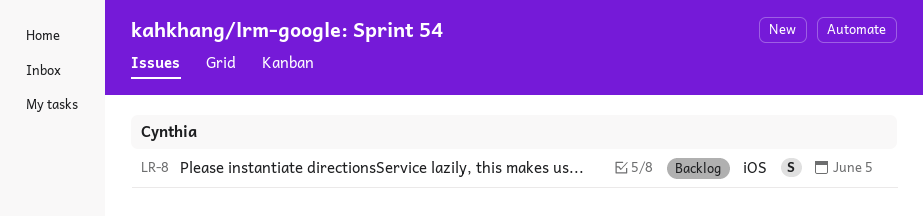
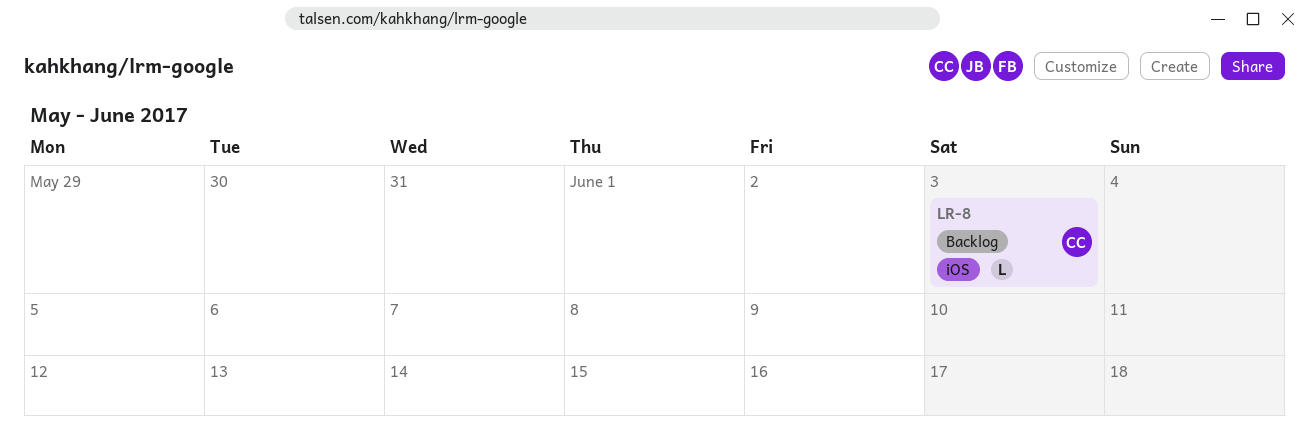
LR-8, estimate: S -> L
LR-8, due: Jun 5 -> Jun 3

